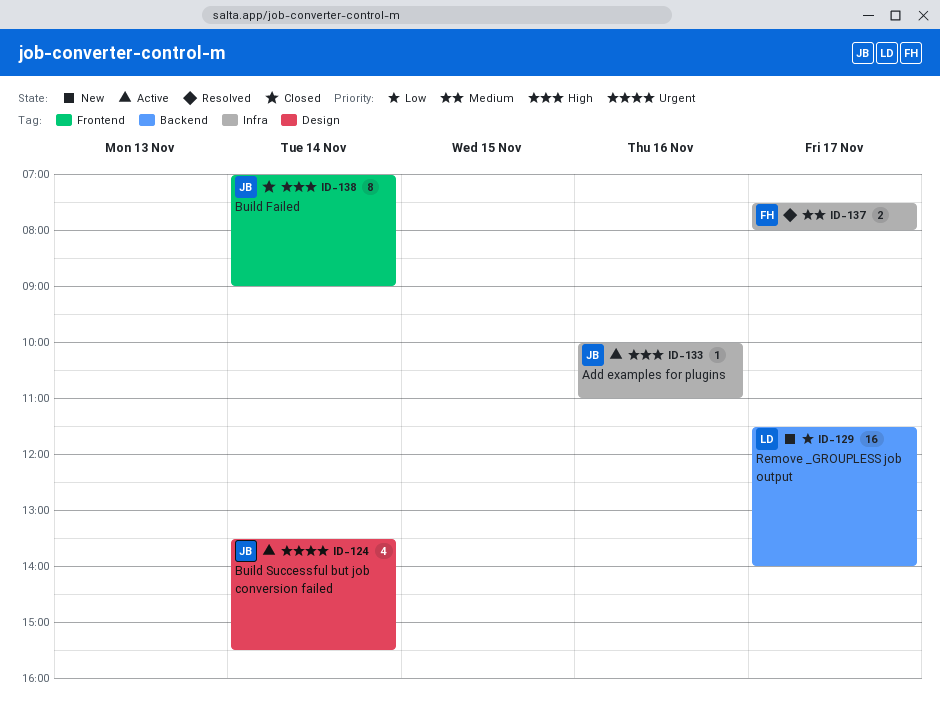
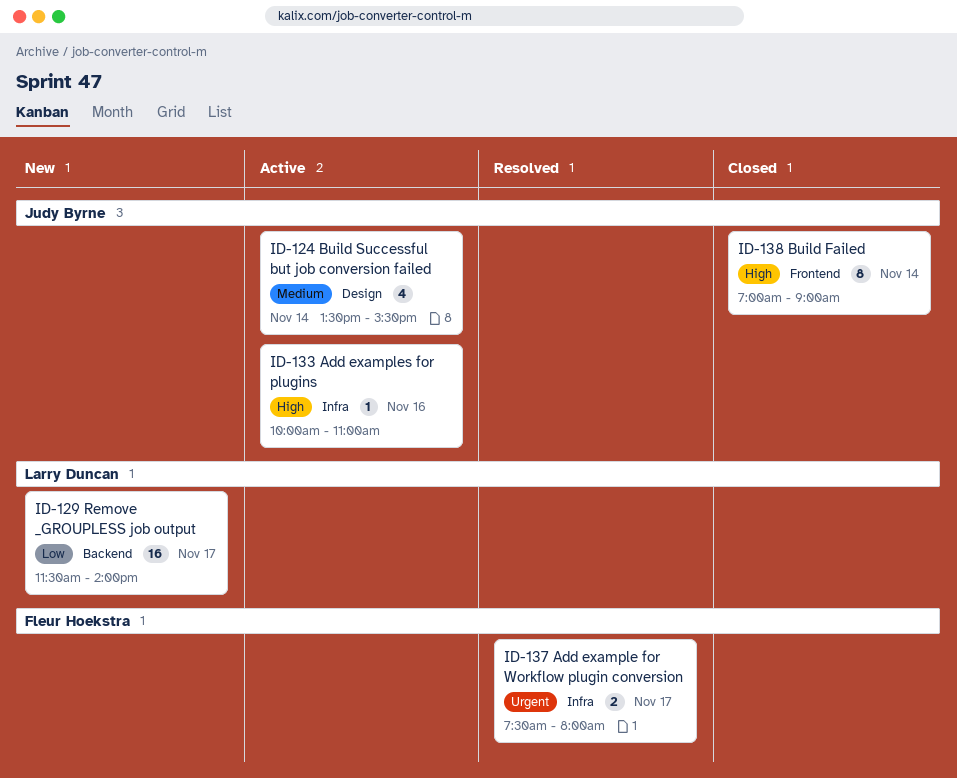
ID-124, priority: Urgent -> Medium
ID-137, priority: Medium -> Urgent

